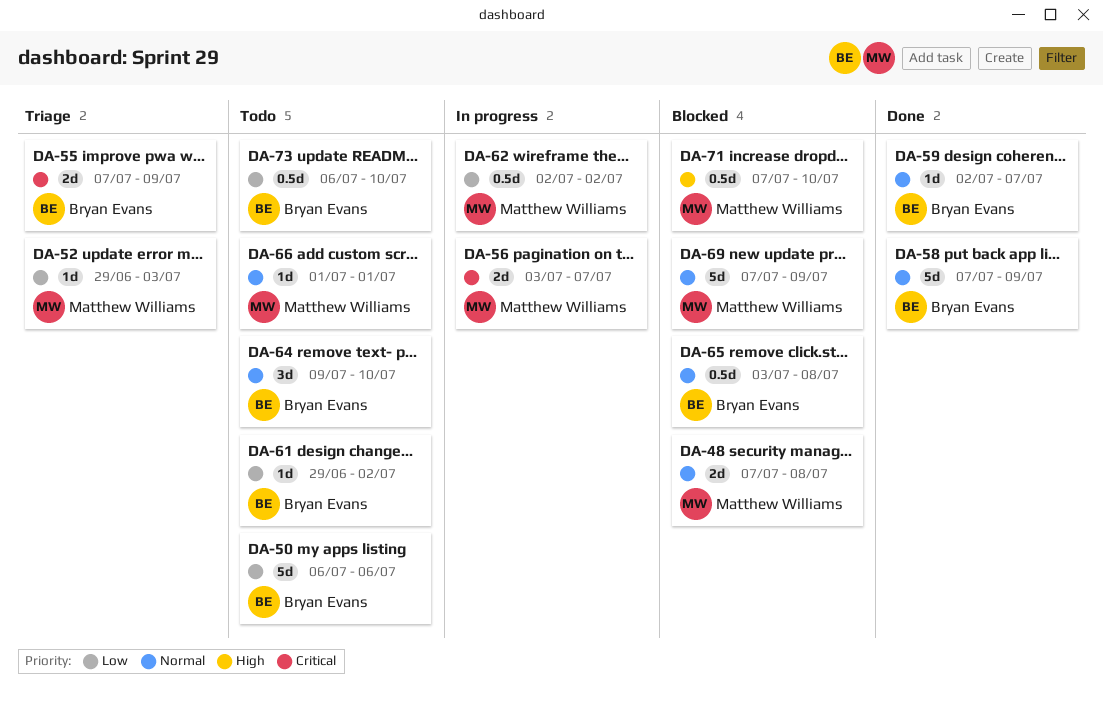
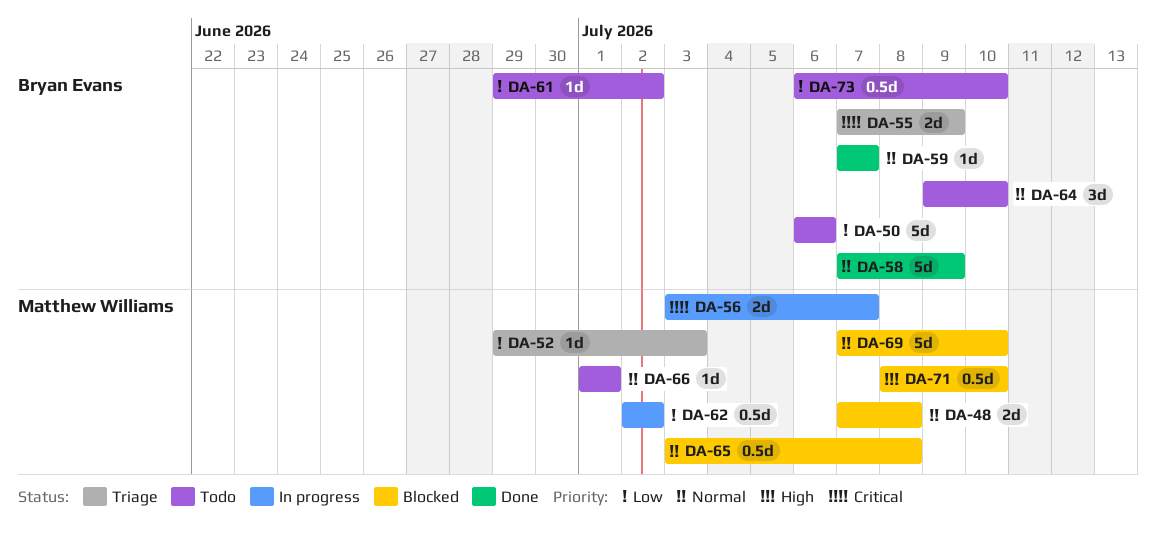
DA-59, start: Jul 2 -> Jul 7
DA-65, owner: Bryan Evans -> Matthew Williams
DA-69, due: Jul 9 -> Jul 10
DA-71, start: Jul 7 -> Jul 8

